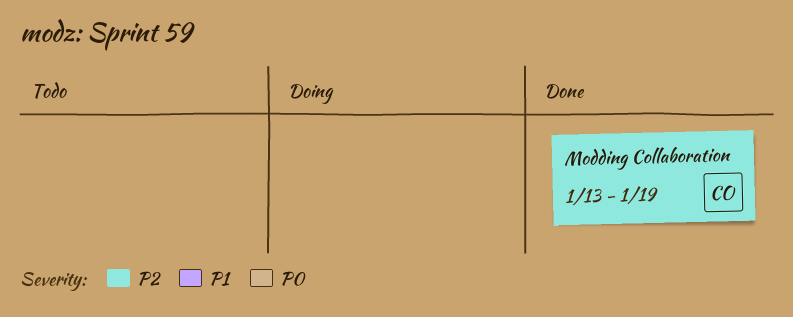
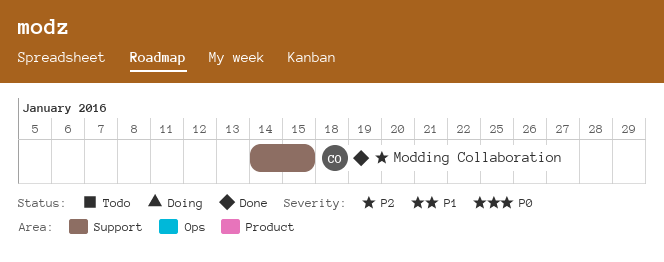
Modding Collaboration, start: Jan 13 -> Jan 14
Modding Collaboration, due: Jan 19 -> Jan 15

